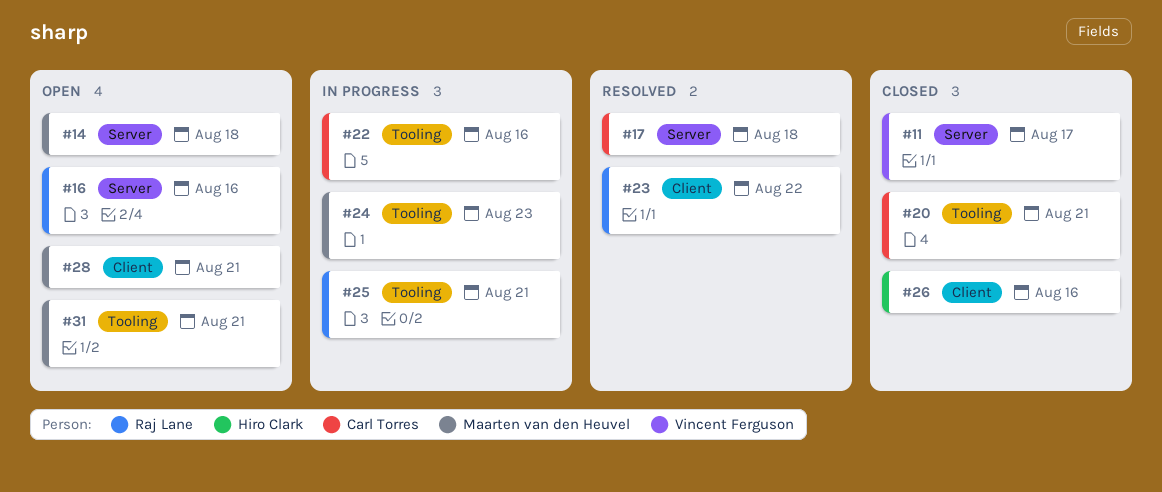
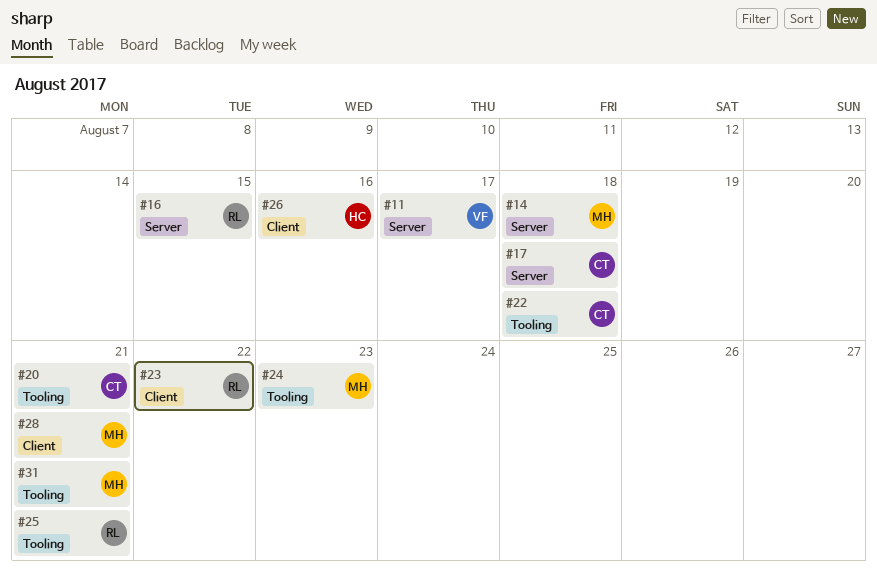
#16, due: Aug 16 -> Aug 15
#22, due: Aug 16 -> Aug 18

